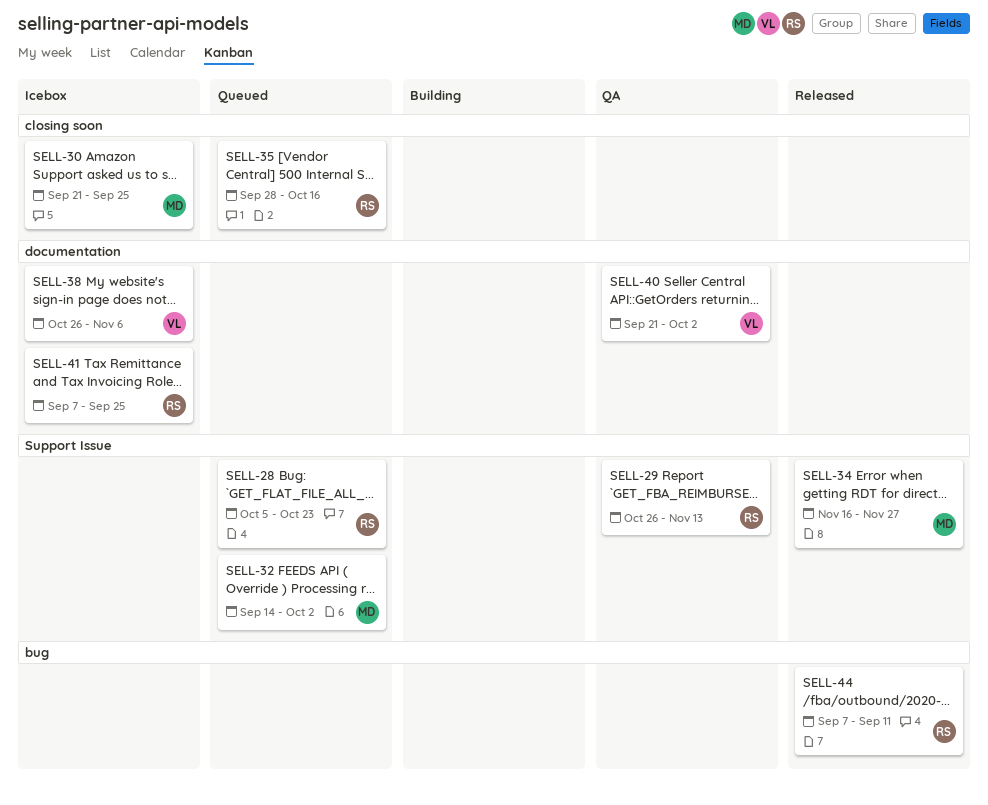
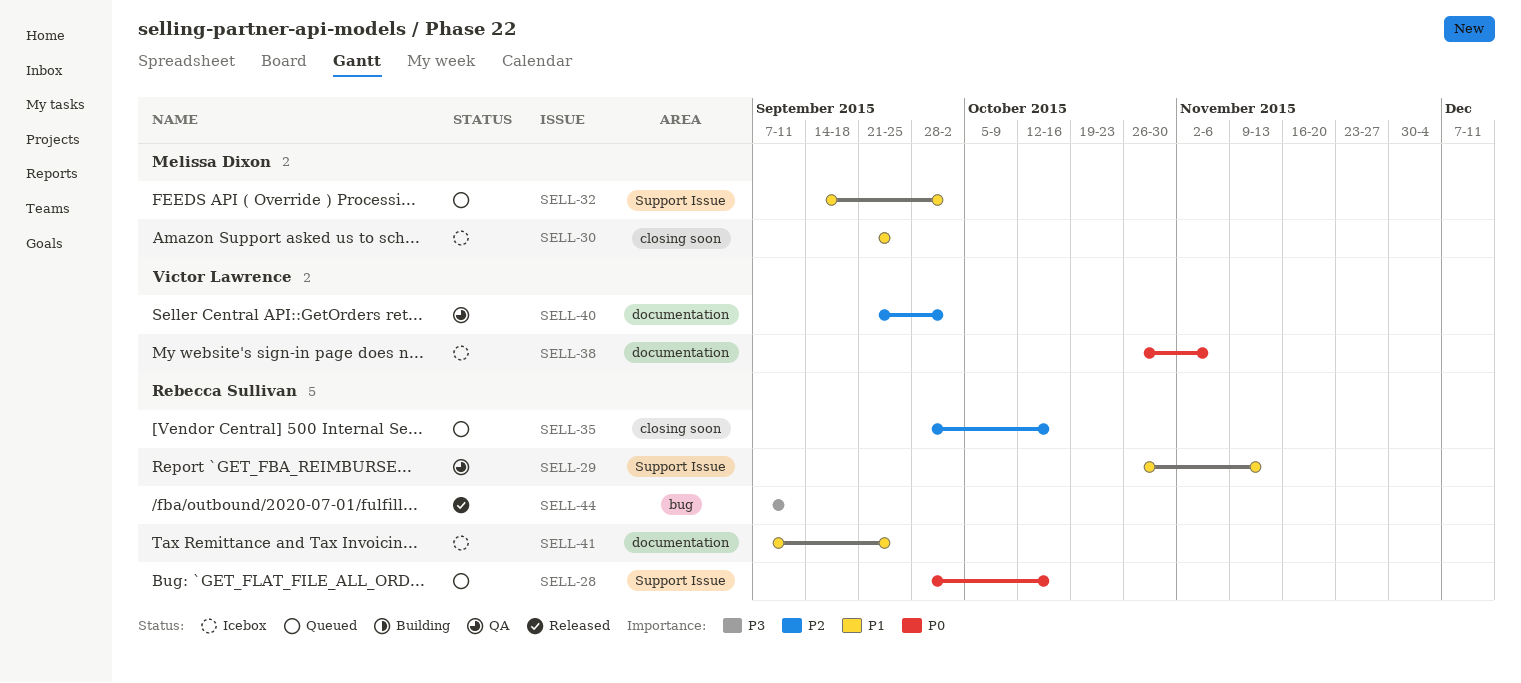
SELL-28, start: Oct 5 -> Sep 28
SELL-28, due: Oct 23 -> Oct 16
SELL-34: present -> none

